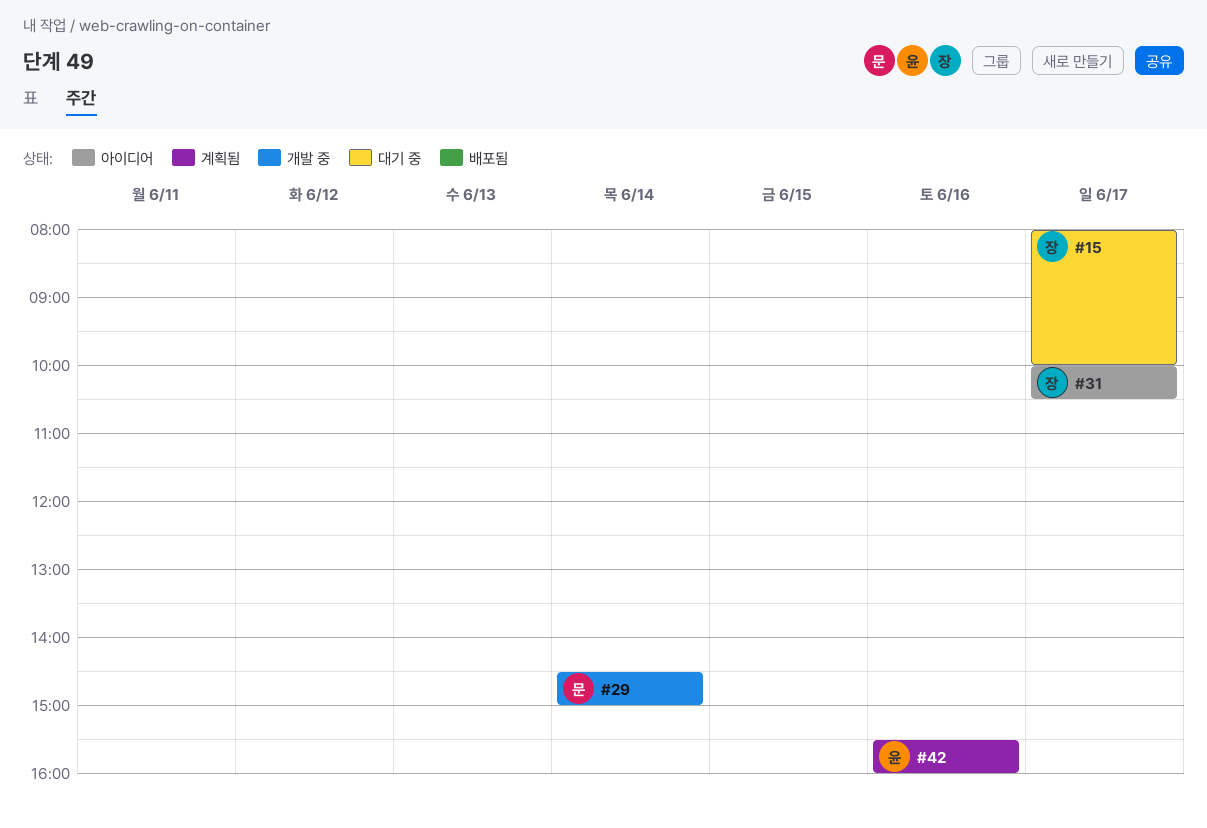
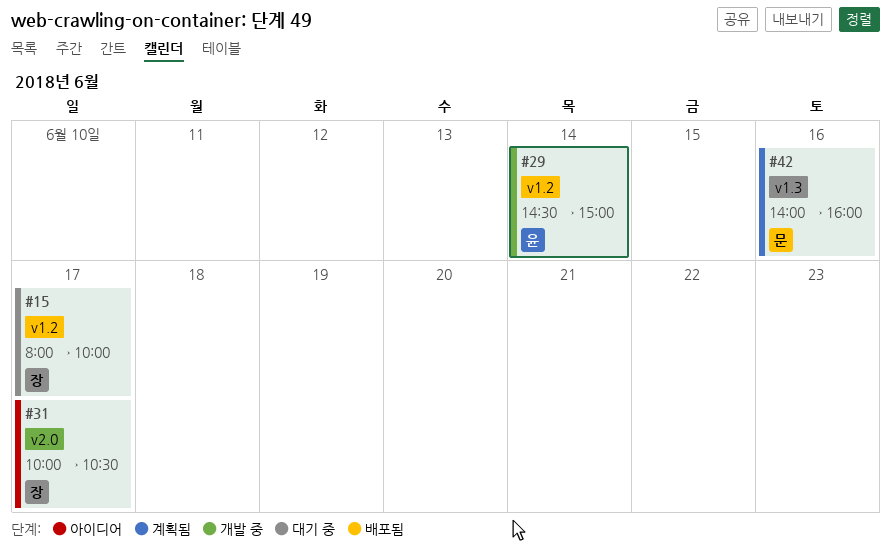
#29, owner: 문 -> 윤
#42, owner: 윤 -> 문
#42, begins: 15:30 -> 14:00

